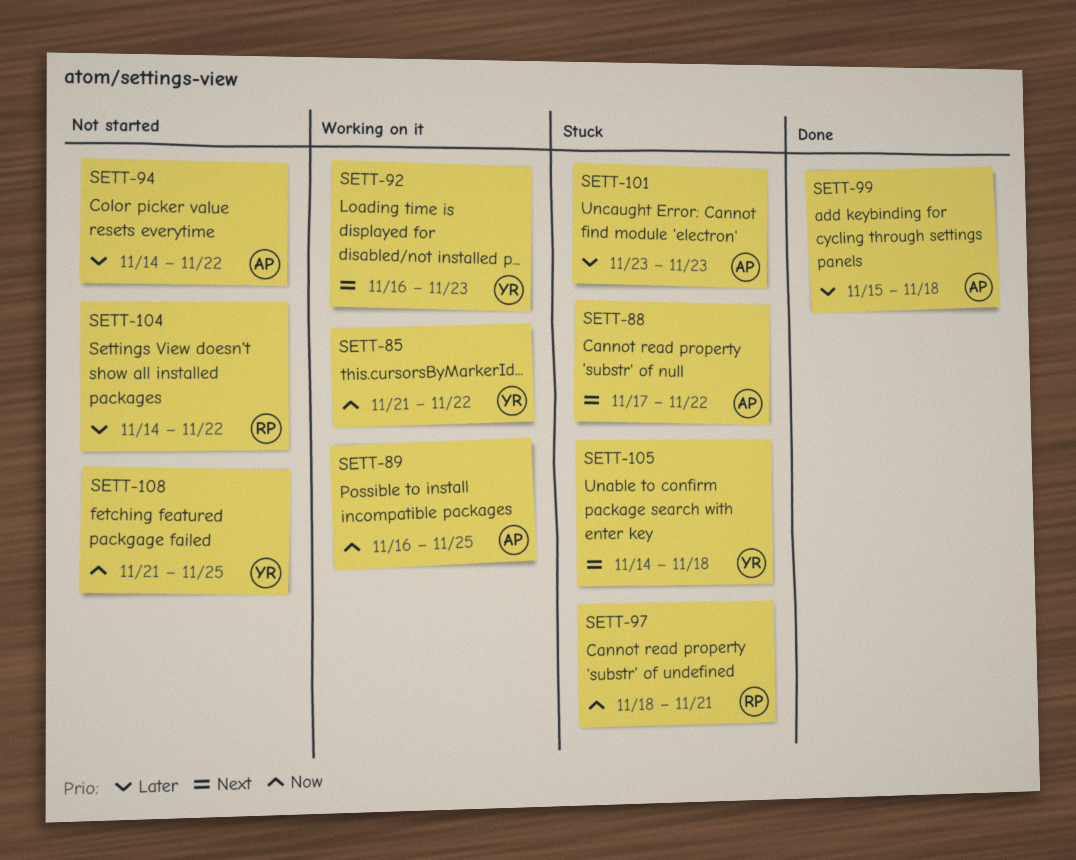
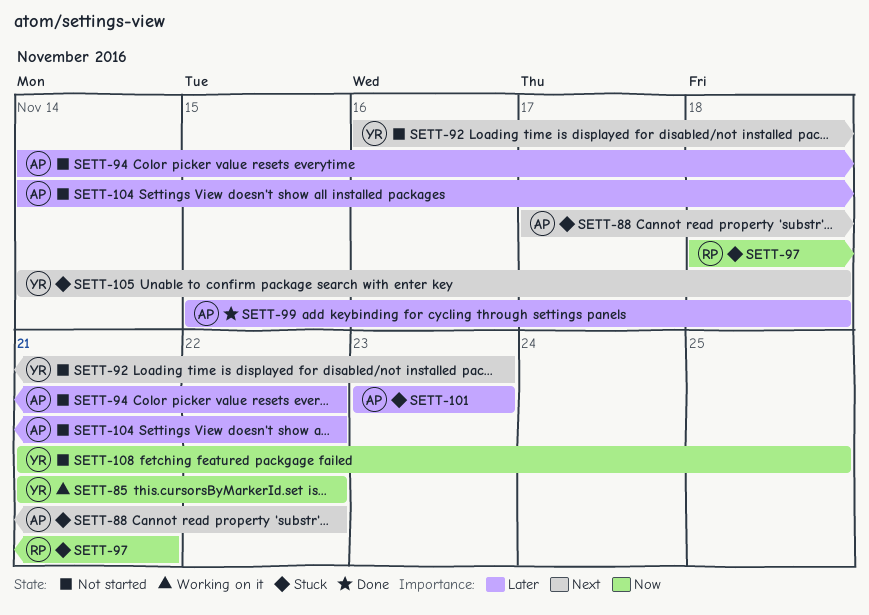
SETT-89: present -> none
SETT-92, status: Working on it -> Not started
SETT-104, owner: RP -> AP

